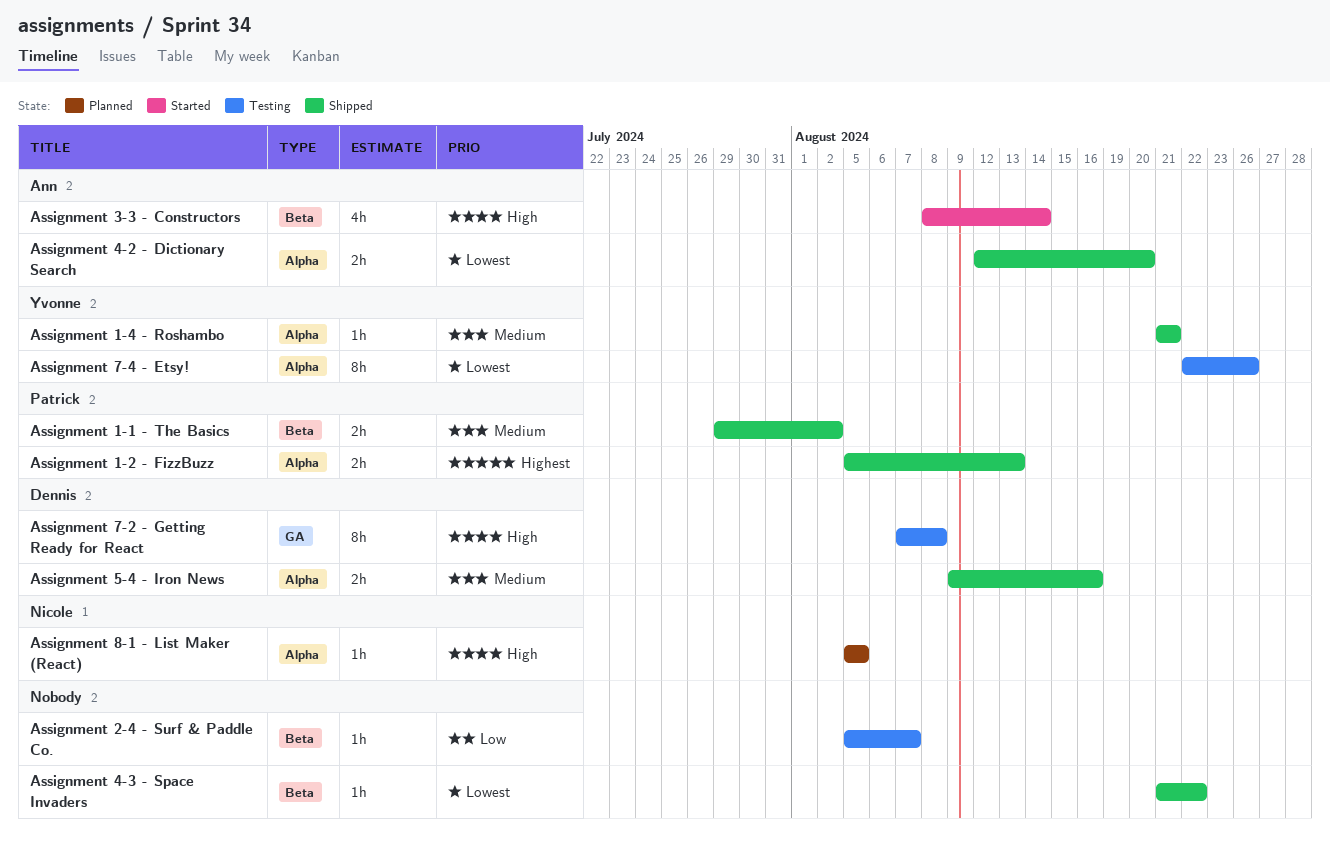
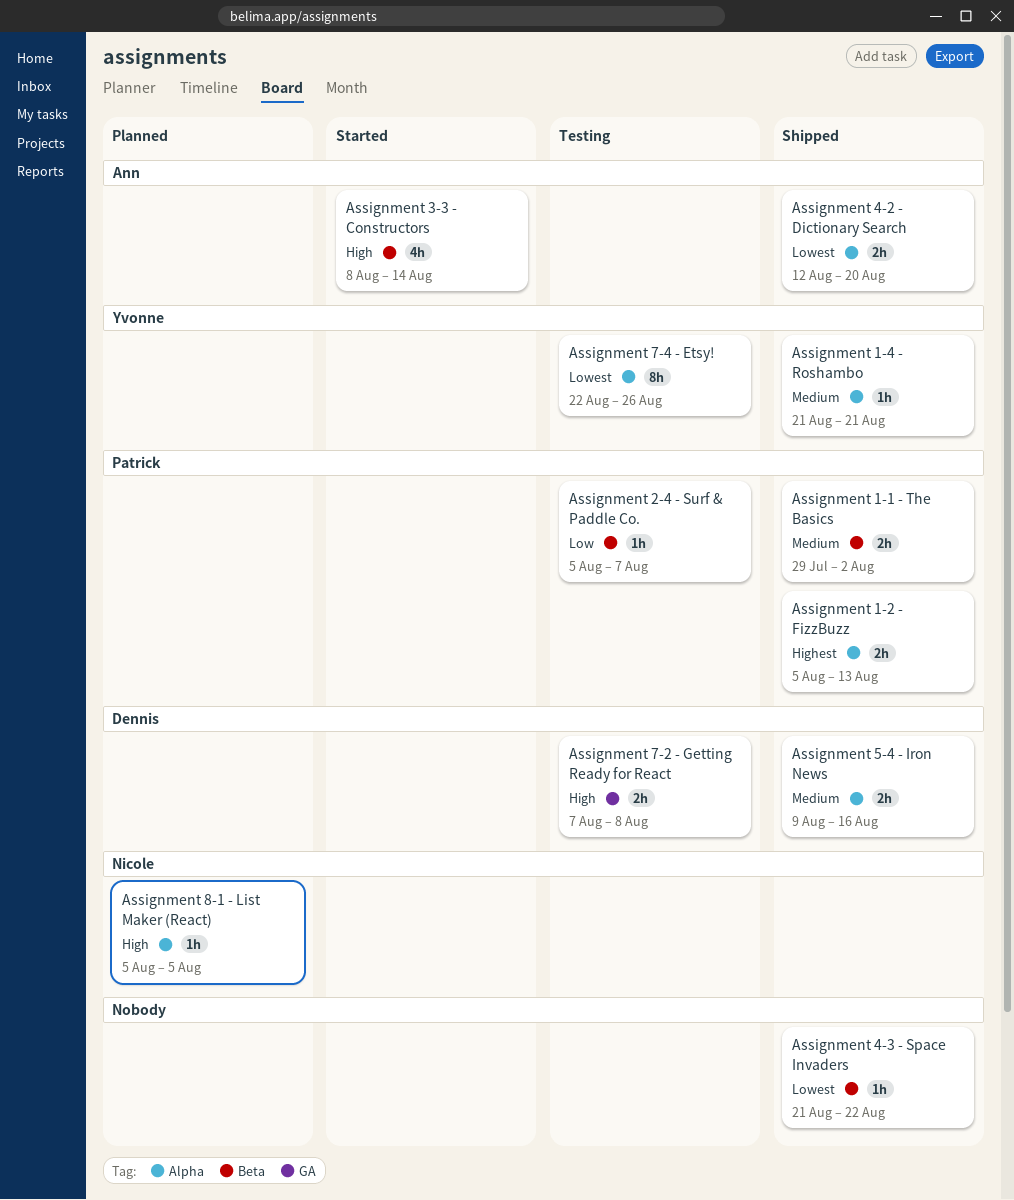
Assignment 2-4 - Surf & Paddle Co., owner: none -> Patrick
Assignment 7-2 - Getting Ready for React, estimate: 8h -> 2h

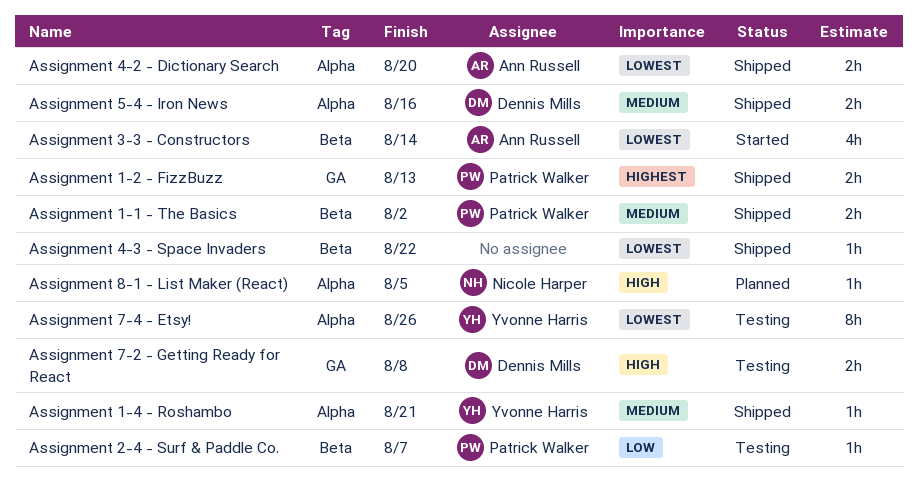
Assignment 1-2 - FizzBuzz, label: Alpha -> GA
Assignment 3-3 - Constructors, priority: High -> Lowest

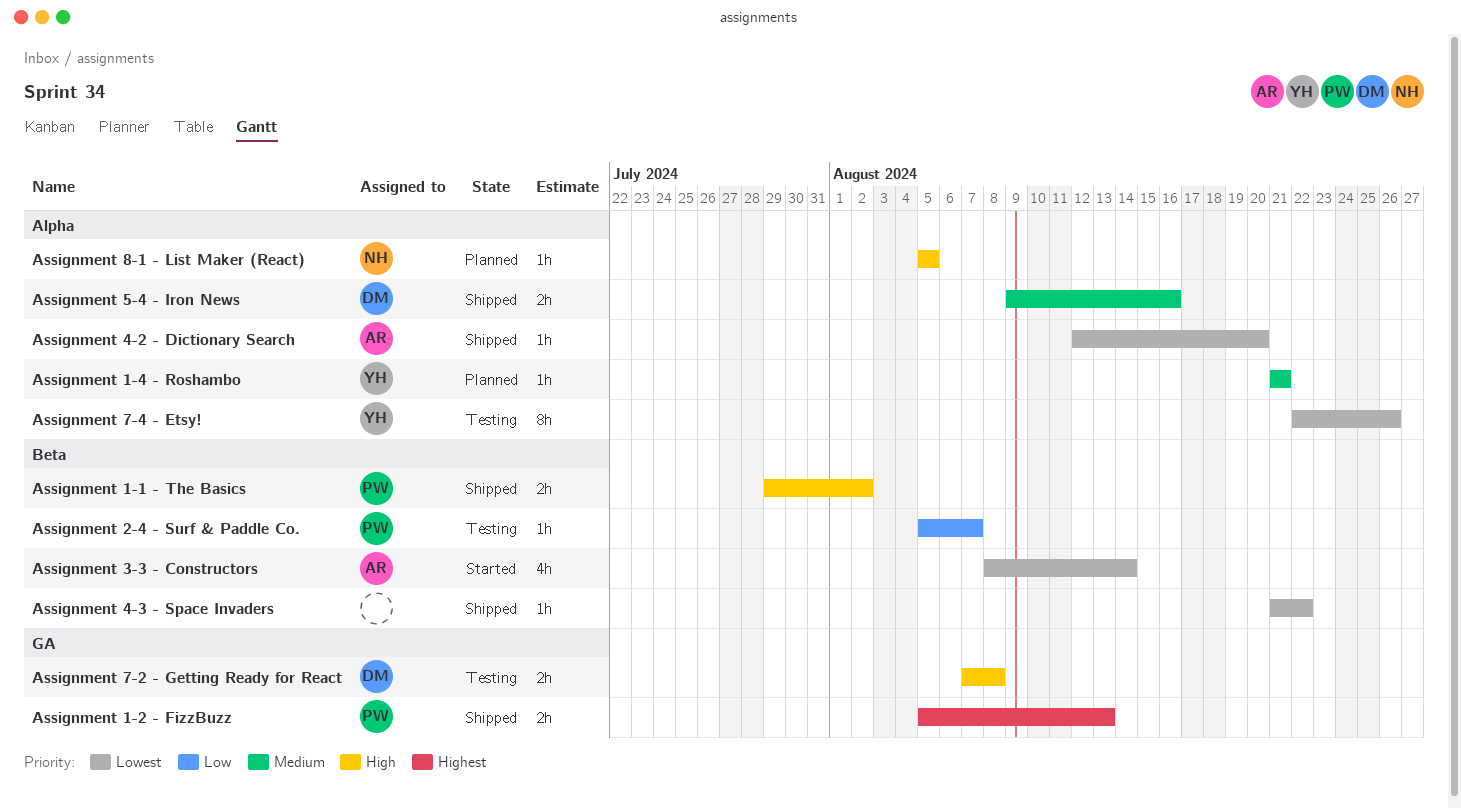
Assignment 1-1 - The Basics, priority: Medium -> High
Assignment 1-4 - Roshambo, status: Shipped -> Planned
Assignment 4-2 - Dictionary Search, estimate: 2h -> 1h

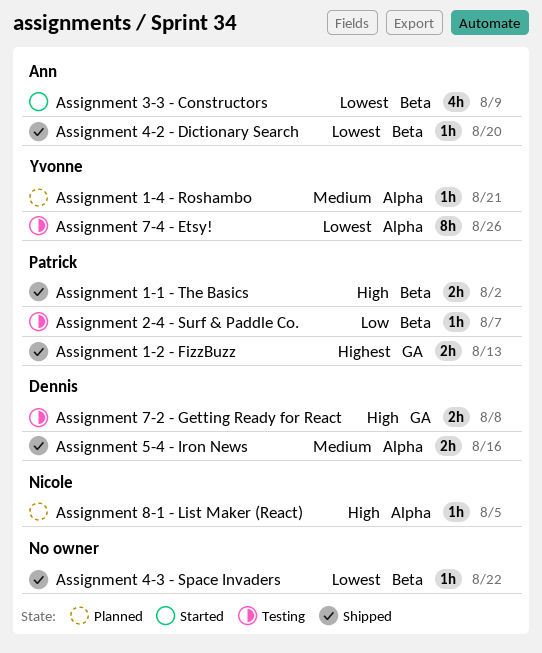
Assignment 3-3 - Constructors, due: Aug 14 -> Aug 9
Assignment 4-2 - Dictionary Search, label: Alpha -> Beta

